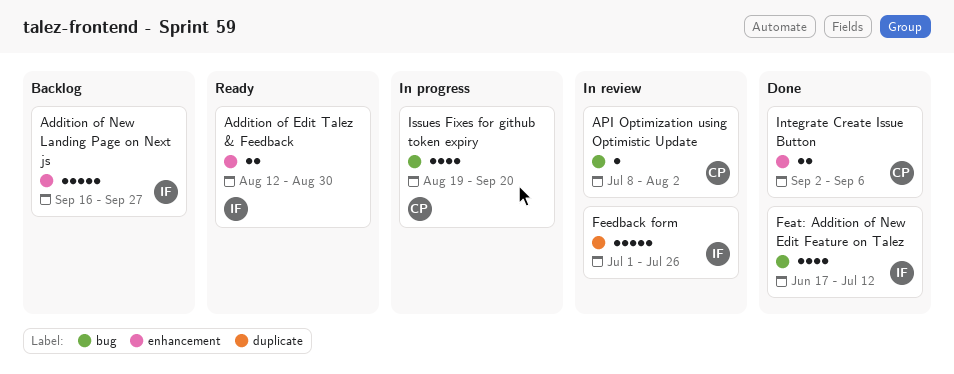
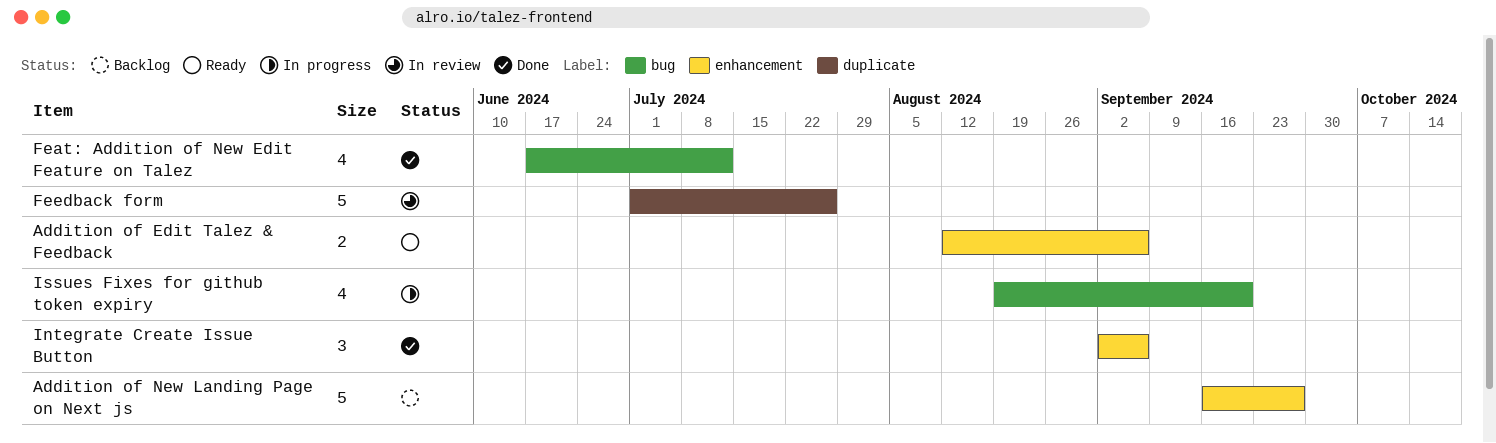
Addition of Edit Talez & Feedback, due: Aug 30 -> Sep 6
API Optimization using Optimistic Update: present -> none
Integrate Create Issue Button, estimate: 2 -> 3

